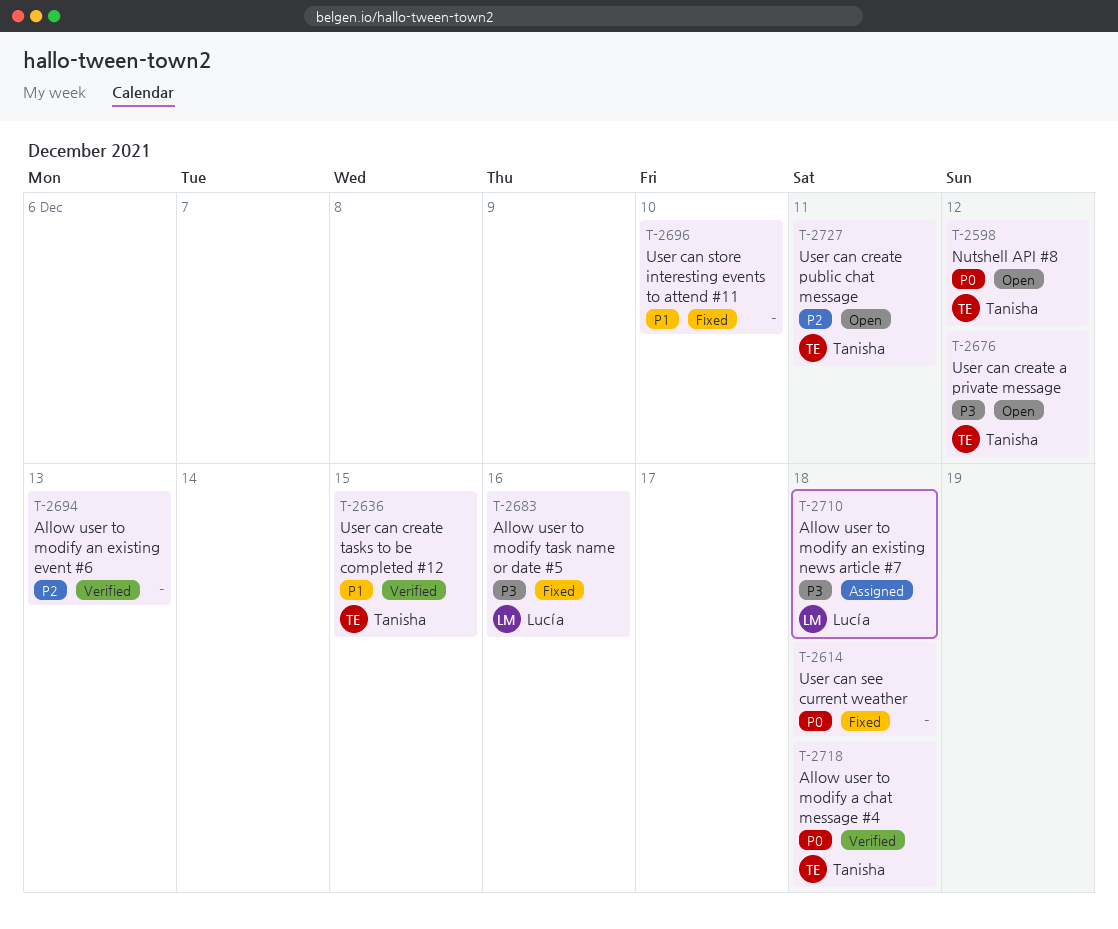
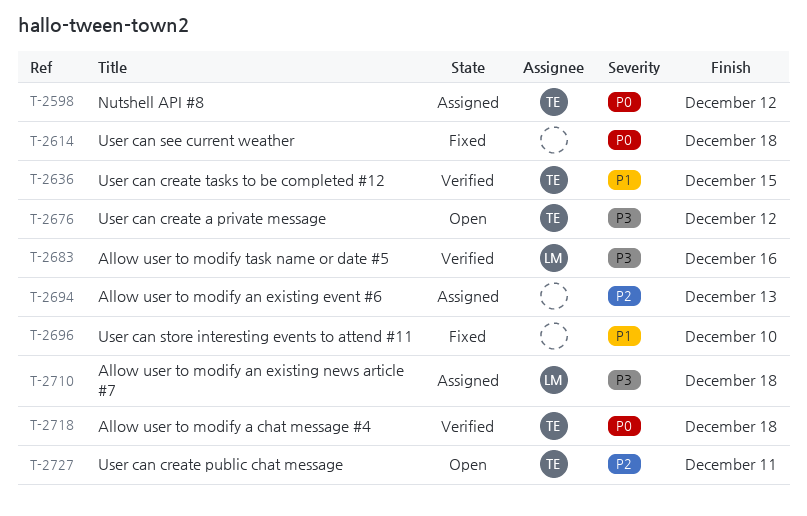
T-2598, status: Open -> Assigned
T-2683, status: Fixed -> Verified
T-2694, status: Verified -> Assigned

